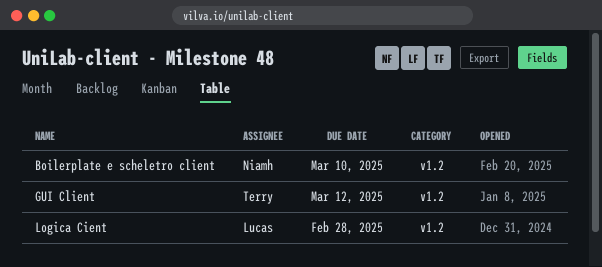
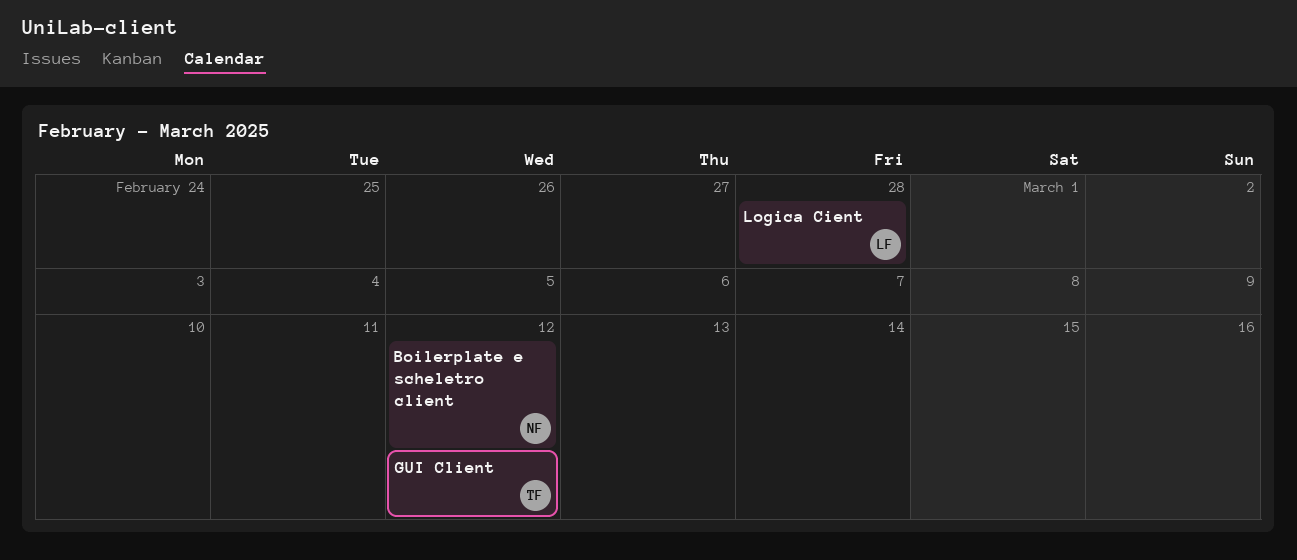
Boilerplate e scheletro client, due: Mar 10 -> Mar 12

